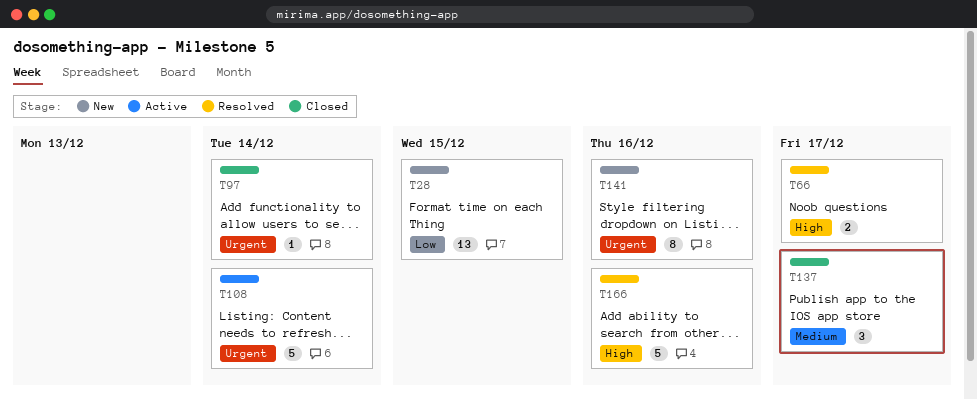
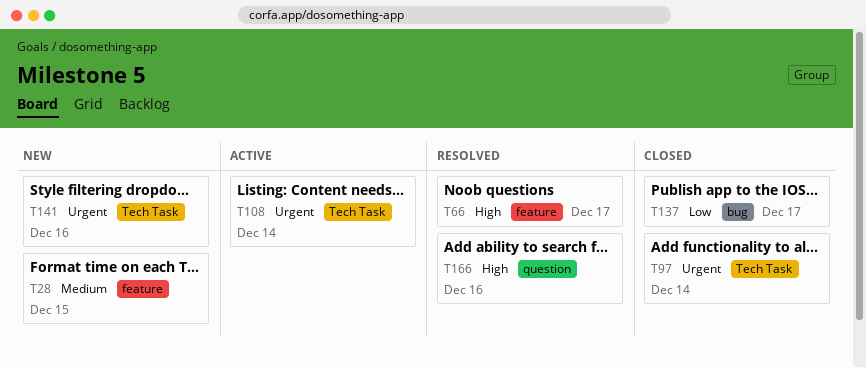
T28, priority: Low -> Medium
T137, priority: Medium -> Low

